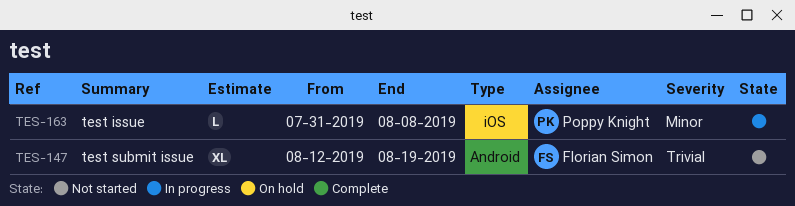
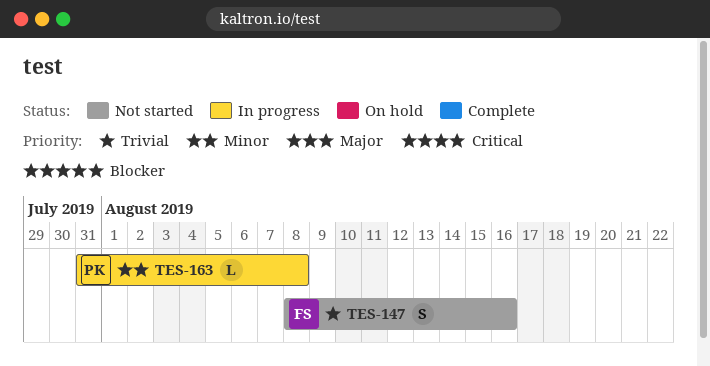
TES-147, estimate: XL -> S
TES-147, start: Aug 12 -> Aug 8
TES-147, due: Aug 19 -> Aug 16

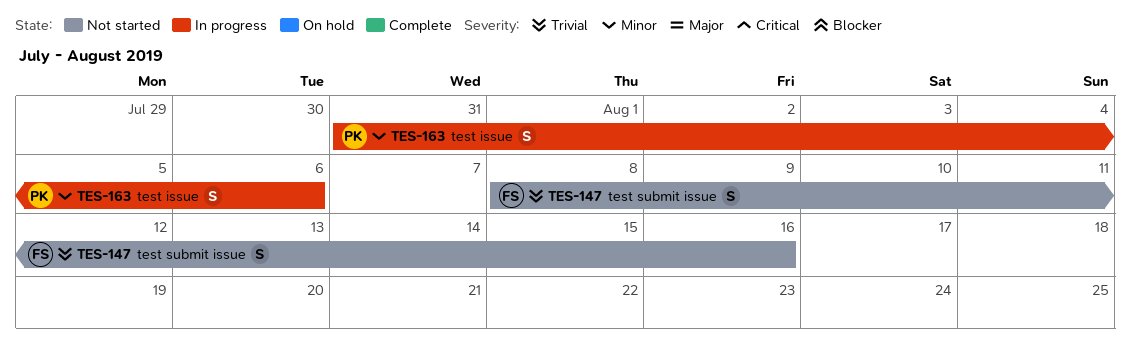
TES-163, estimate: L -> S
TES-163, due: Aug 8 -> Aug 6

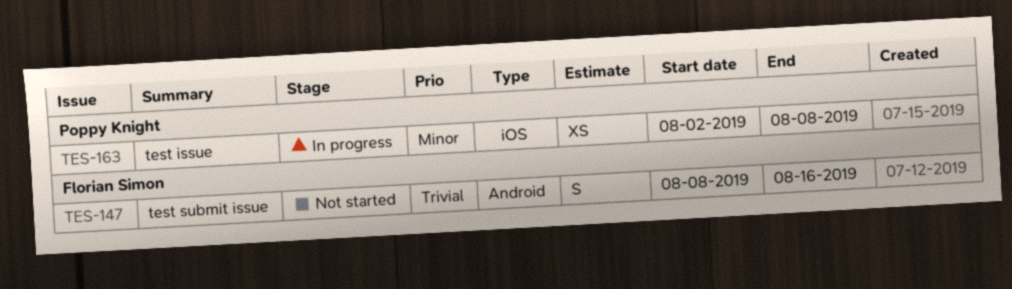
TES-163, estimate: S -> XS
TES-163, start: Jul 31 -> Aug 2
TES-163, due: Aug 6 -> Aug 8

